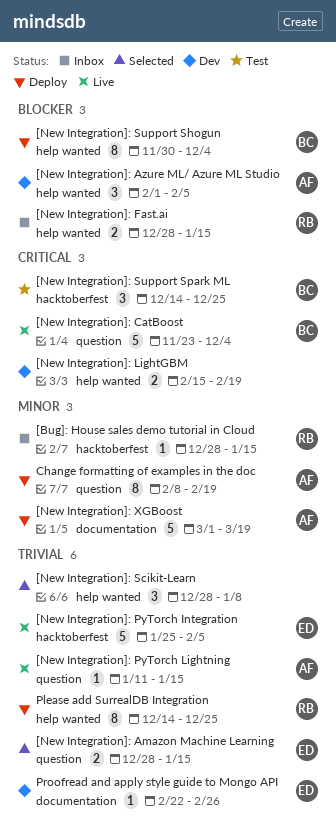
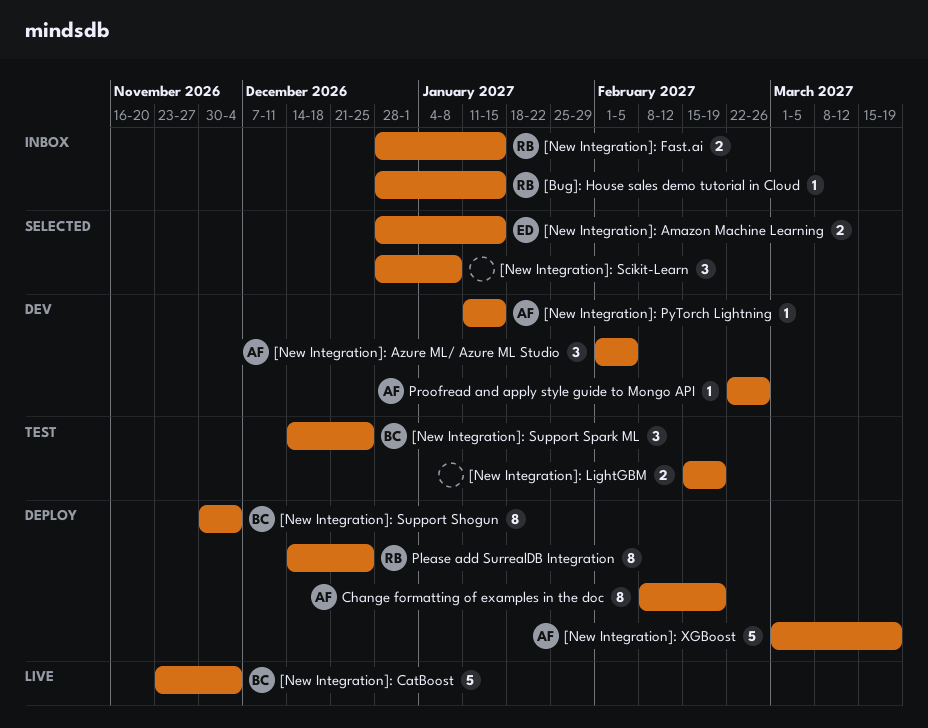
[New Integration]: LightGBM, status: Dev -> Test
[New Integration]: PyTorch Integration: present -> none
[New Integration]: PyTorch Lightning, status: Live -> Dev
Proofread and apply style guide to Mongo API, owner: ED -> AF

